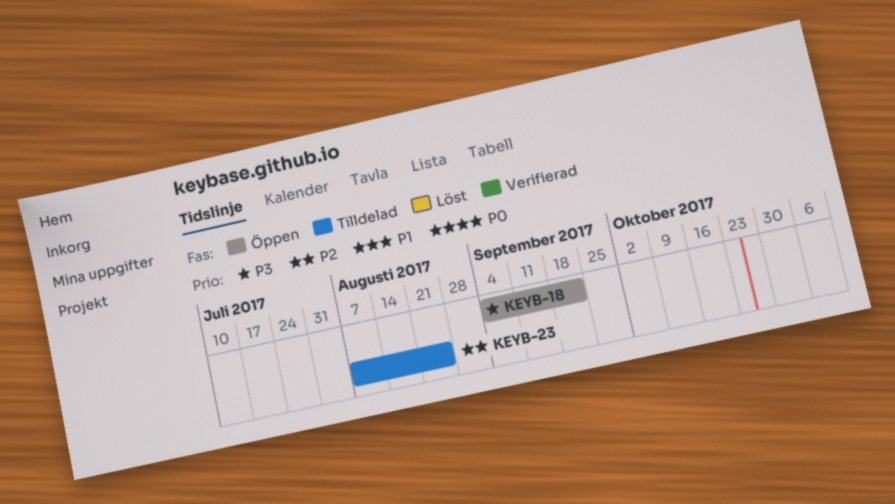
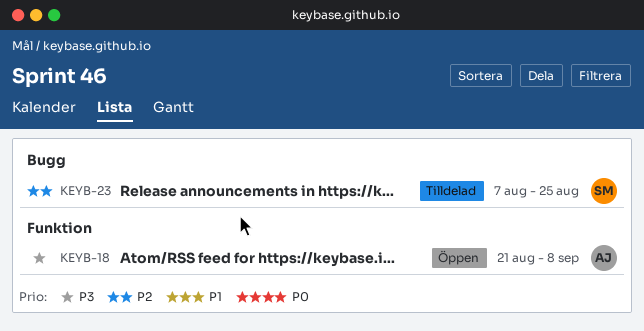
KEYB-18, start: Sep 4 -> Aug 21
KEYB-18, due: Sep 22 -> Sep 8

